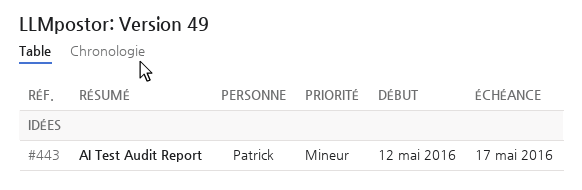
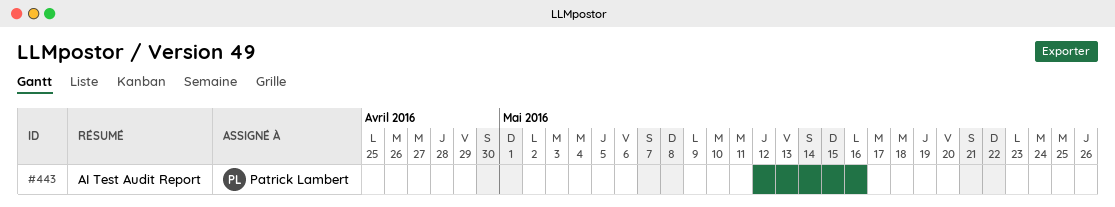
#443, due: May 17 -> May 16

